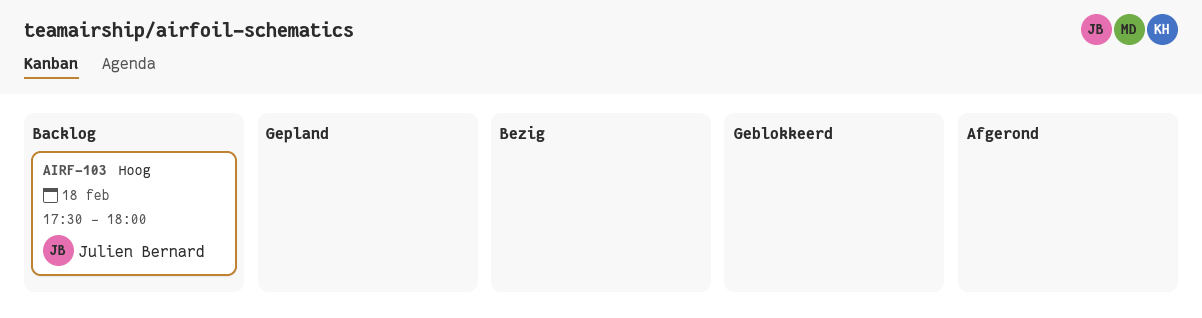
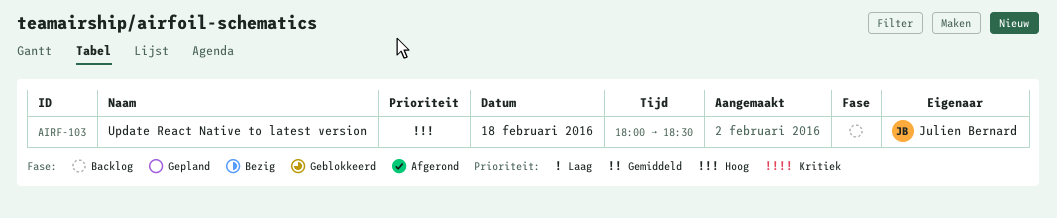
AIRF-103, begins: 17:30 -> 18:00
AIRF-103, ends: 18:00 -> 18:30

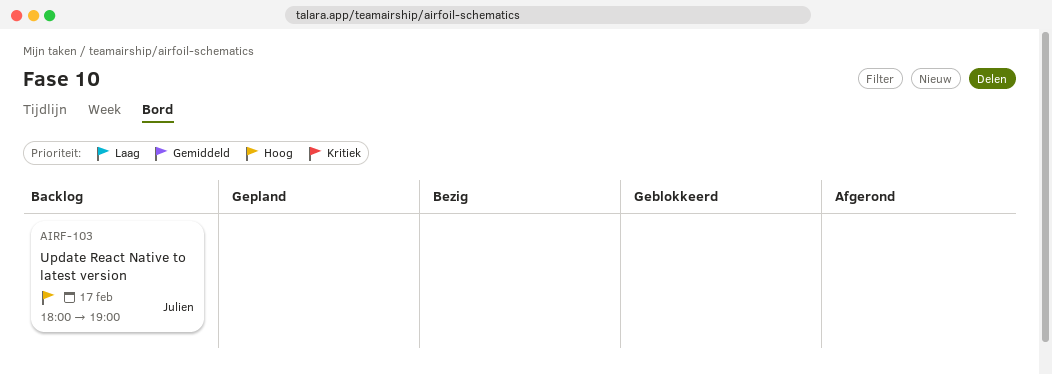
AIRF-103, day: Feb 18 -> Feb 17
AIRF-103, ends: 18:30 -> 19:00

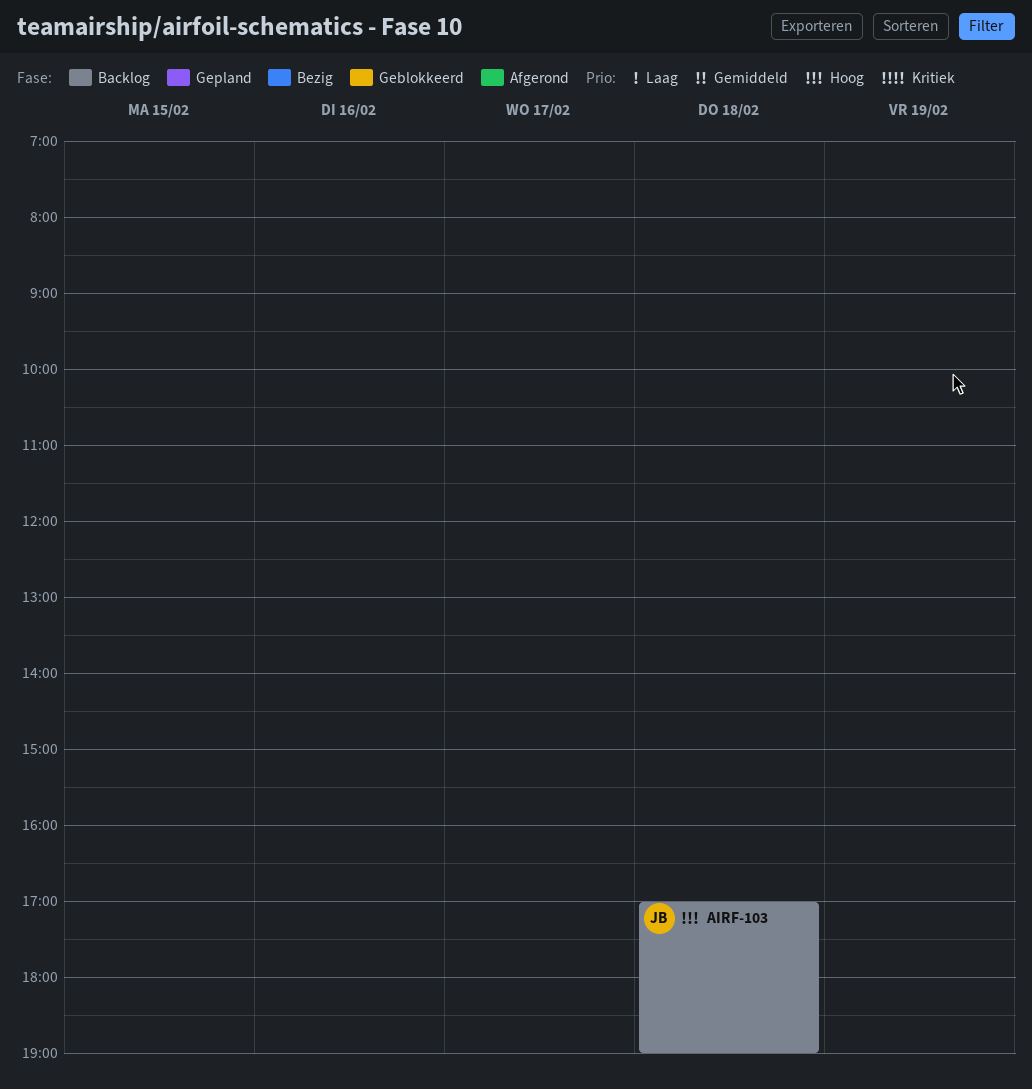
AIRF-103, day: Feb 17 -> Feb 18
AIRF-103, begins: 18:00 -> 17:00

